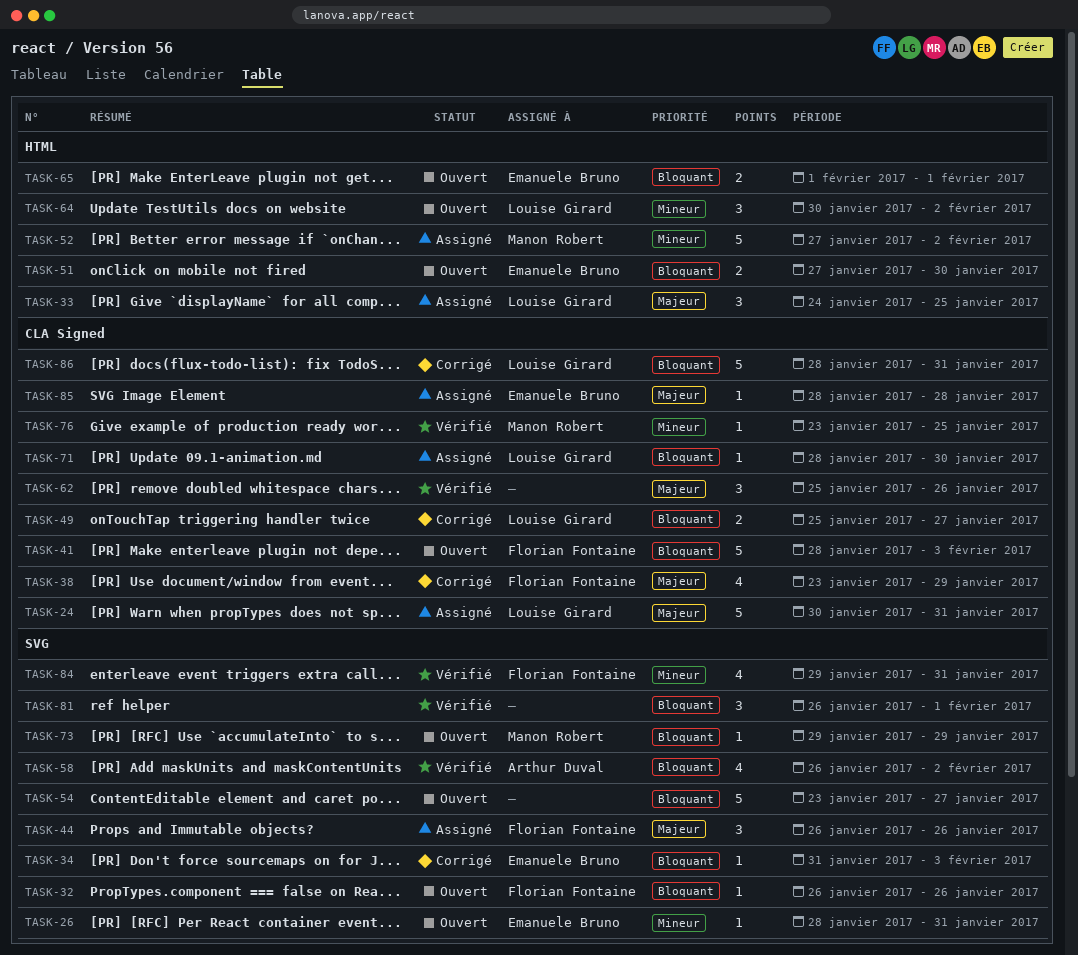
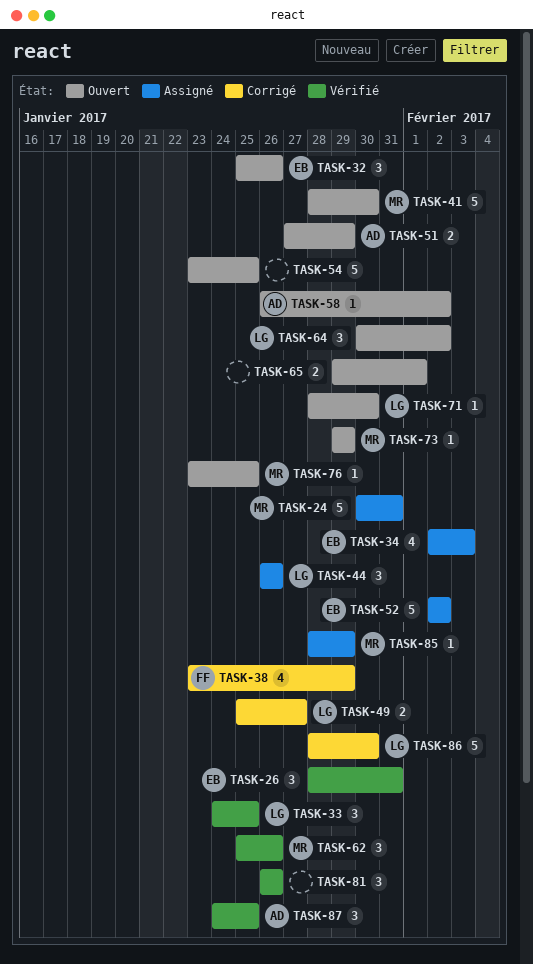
TASK-24, owner: Louise Girard -> Manon Robert
TASK-26, status: Ouvert -> Vérifié
TASK-26, estimate: 1 -> 3
TASK-32, owner: Florian Fontaine -> Emanuele Bruno
TASK-32, estimate: 1 -> 3
TASK-32, start: Jan 26 -> Jan 25
TASK-33, status: Assigné -> Vérifié
TASK-34, status: Corrigé -> Assigné
TASK-34, estimate: 1 -> 4
TASK-34, start: Jan 31 -> Feb 2
TASK-41, owner: Florian Fontaine -> Manon Robert
TASK-41, due: Feb 3 -> Jan 30
TASK-44, owner: Florian Fontaine -> Louise Girard
TASK-51, owner: Emanuele Bruno -> Arthur Duval
TASK-51, due: Jan 30 -> Jan 29
TASK-52, owner: Manon Robert -> Emanuele Bruno
TASK-52, start: Jan 27 -> Feb 2
TASK-54, due: Jan 27 -> Jan 25
TASK-58, status: Vérifié -> Ouvert
TASK-58, estimate: 4 -> 1
TASK-62, owner: none -> Manon Robert
TASK-65, owner: Emanuele Bruno -> none
TASK-65, start: Feb 1 -> Jan 29
TASK-71, status: Assigné -> Ouvert
TASK-76, status: Vérifié -> Ouvert
TASK-81, due: Feb 1 -> Jan 26
TASK-84: present -> none
TASK-85, owner: Emanuele Bruno -> Manon Robert
TASK-85, due: Jan 28 -> Jan 29
TASK-86, due: Jan 31 -> Jan 30
TASK-87: none -> present

